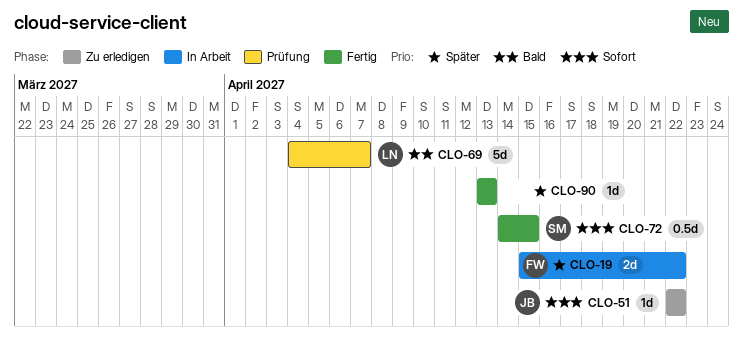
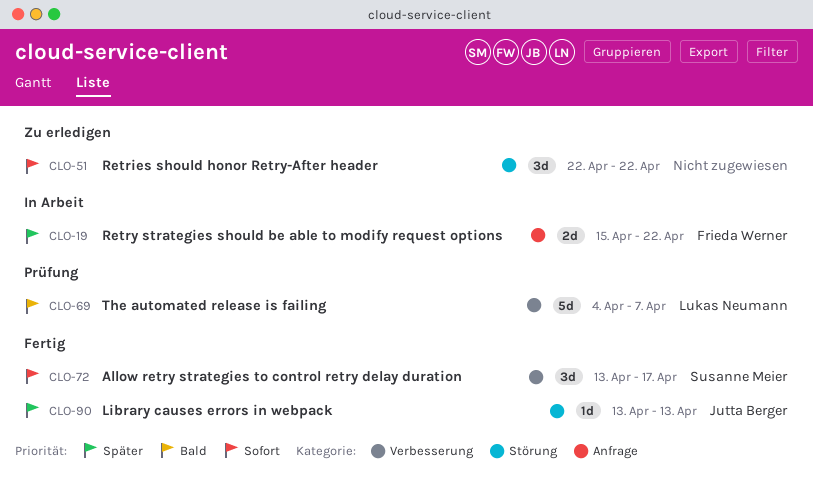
CLO-51, owner: Jutta Berger -> none
CLO-51, estimate: 1d -> 3d
CLO-72, estimate: 0.5d -> 3d
CLO-72, start: Apr 14 -> Apr 13
CLO-72, due: Apr 15 -> Apr 17
CLO-90, owner: none -> Jutta Berger

